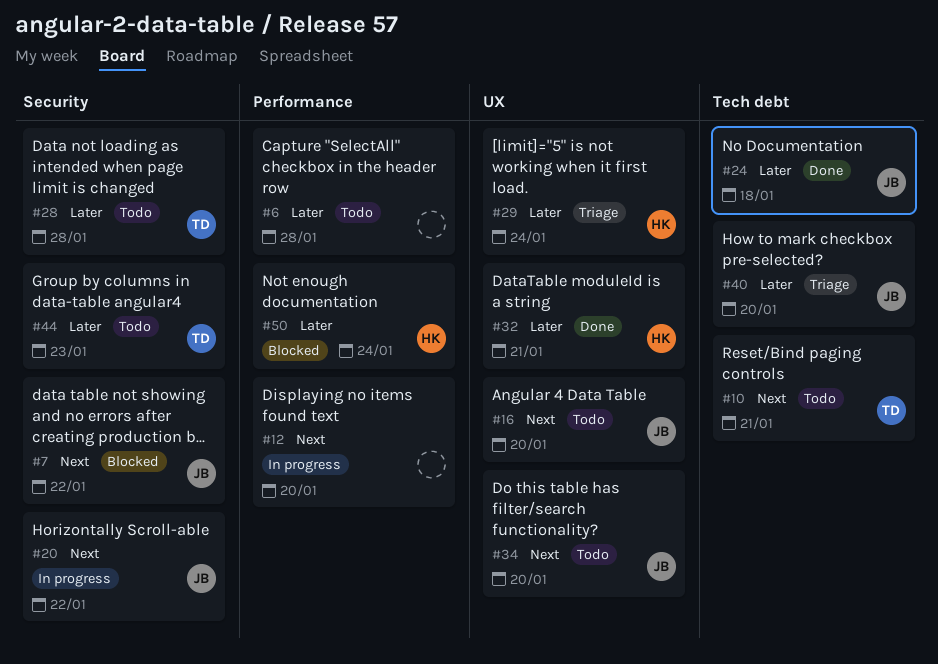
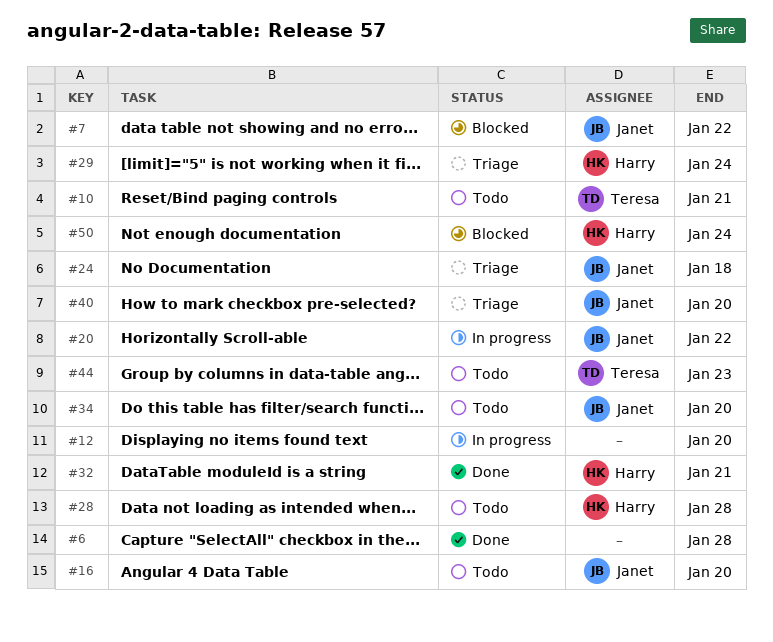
#6, status: Todo -> Done
#24, status: Done -> Triage
#28, owner: Teresa -> Harry

